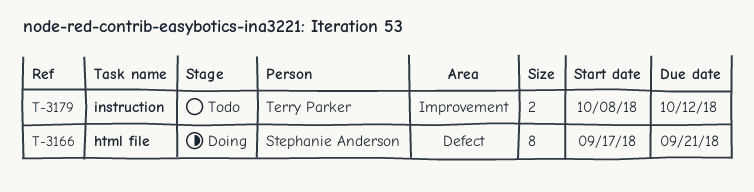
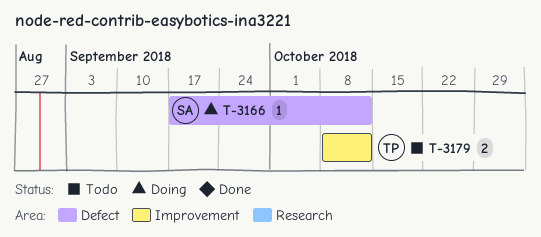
T-3166, estimate: 8 -> 1
T-3166, due: Sep 21 -> Oct 12

